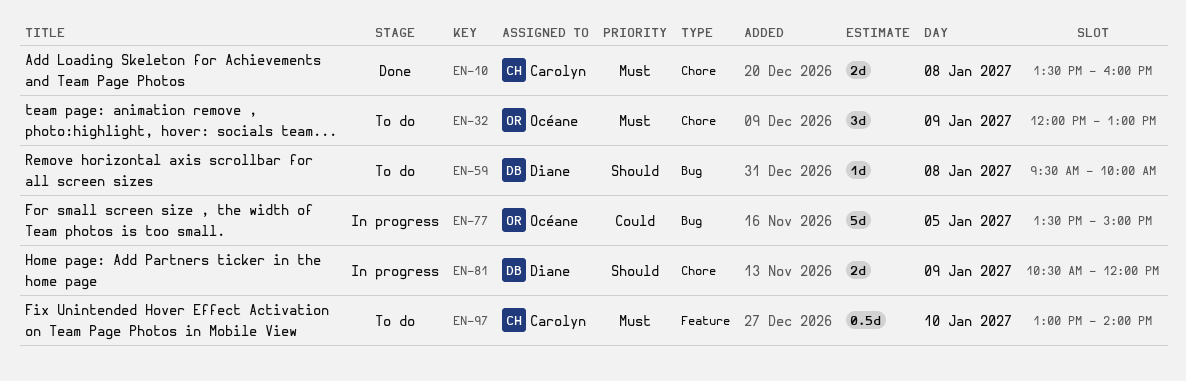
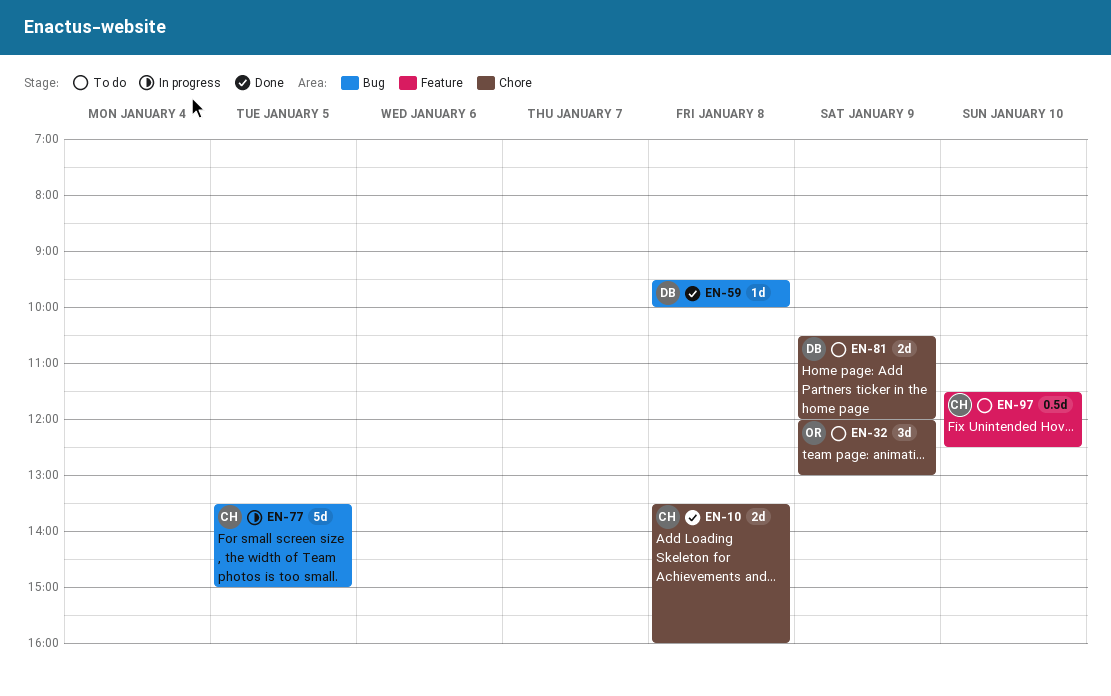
EN-59, status: To do -> Done
EN-77, owner: Océane -> Carolyn
EN-81, status: In progress -> To do
EN-97, begins: 13:00 -> 11:30
EN-97, ends: 14:00 -> 12:30

